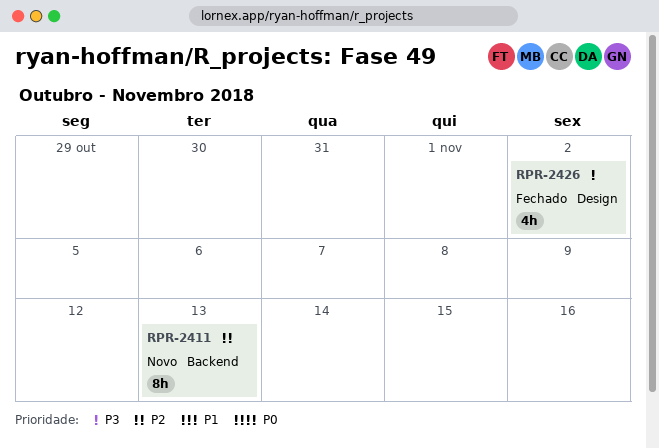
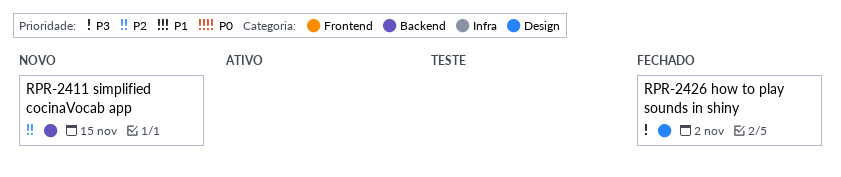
RPR-2411, due: Nov 13 -> Nov 15

